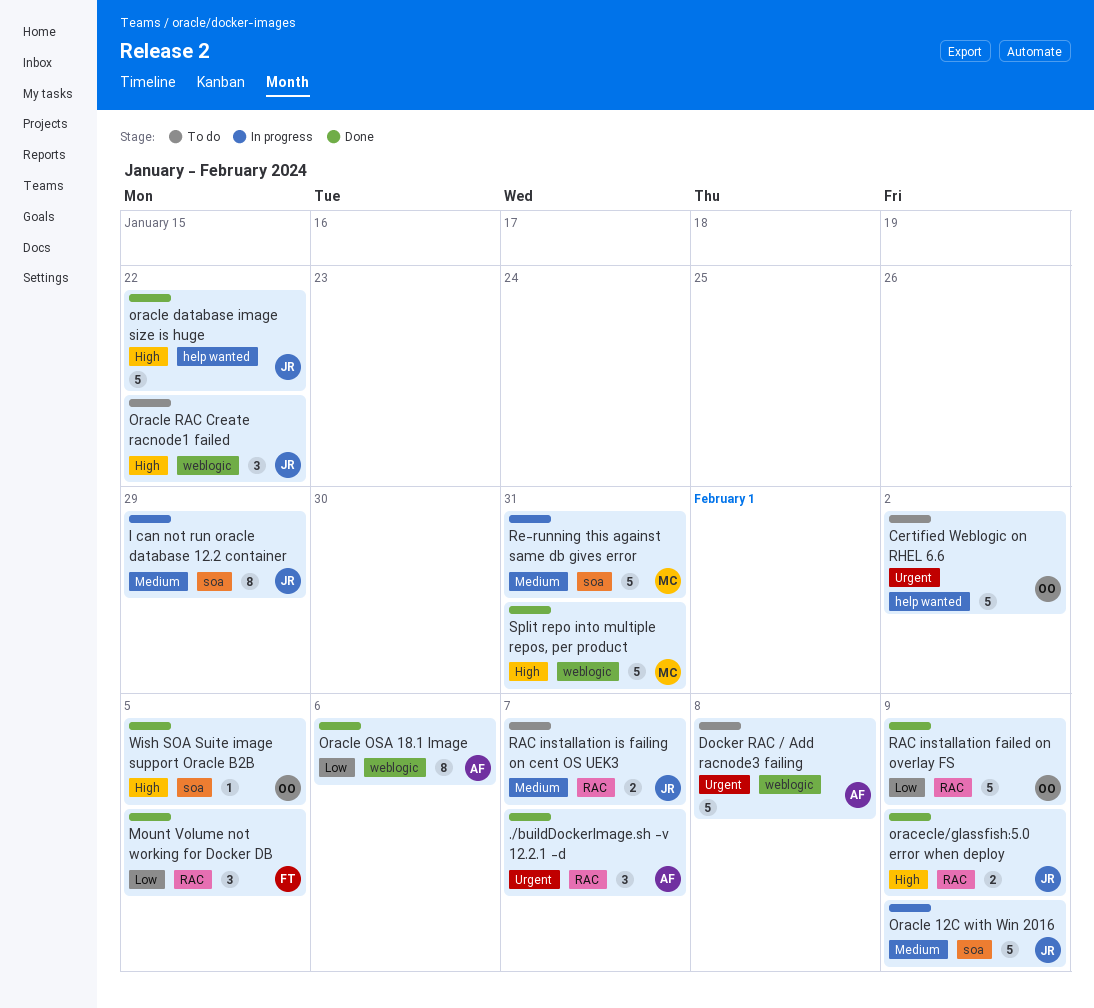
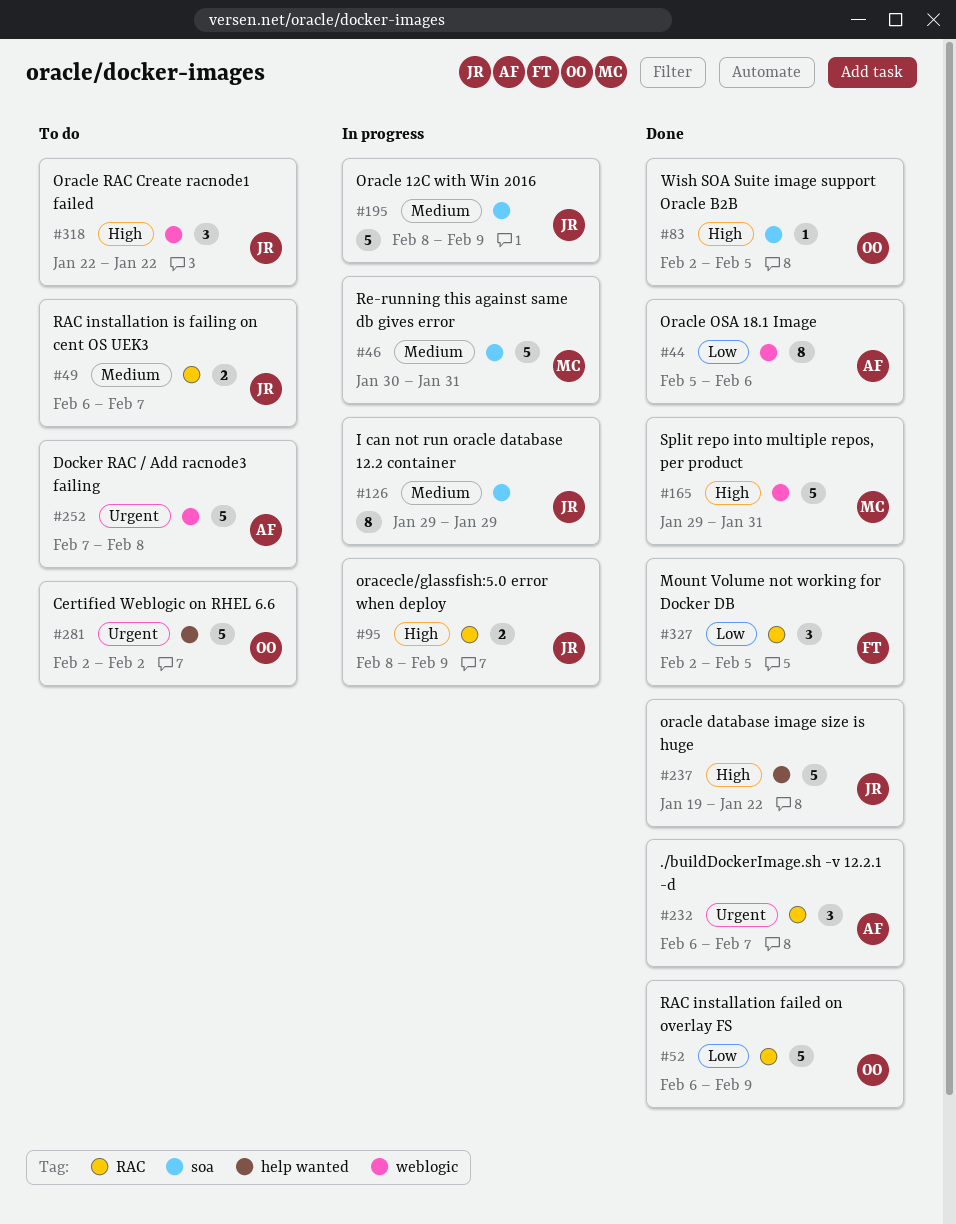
oracecle/glassfish:5.0 error when deploy, status: Done -> In progress

